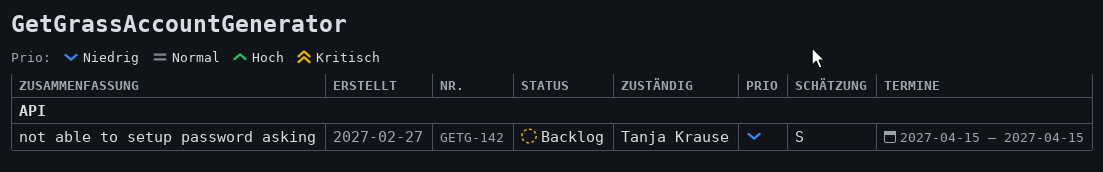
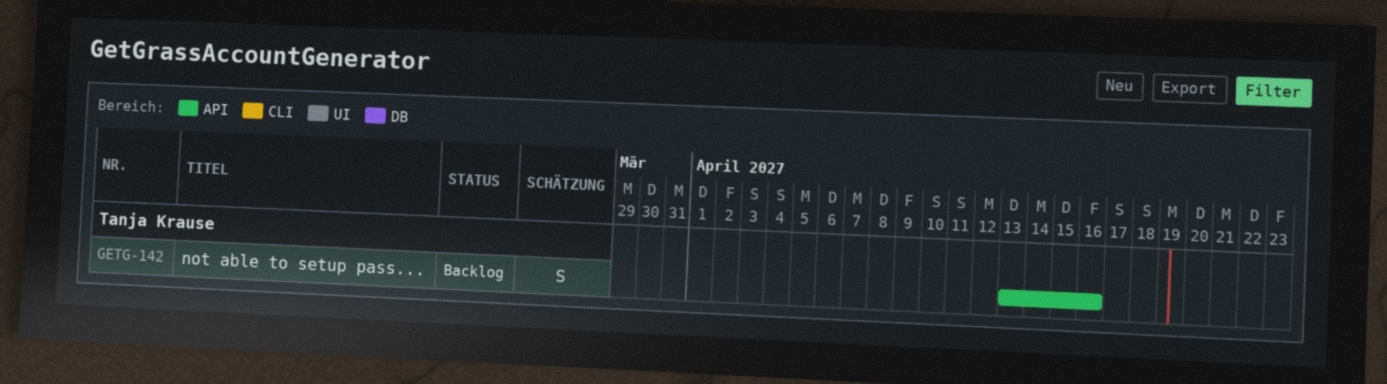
GETG-142, start: Apr 15 -> Apr 13
GETG-142, due: Apr 15 -> Apr 16

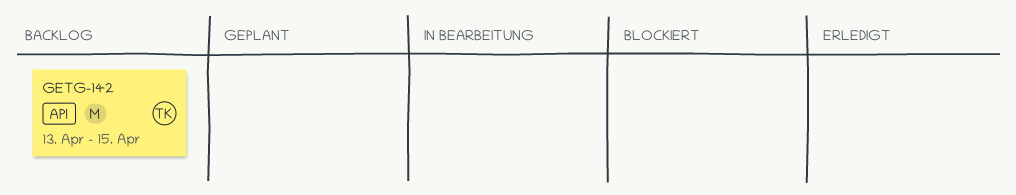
GETG-142, estimate: S -> M
GETG-142, due: Apr 16 -> Apr 15

